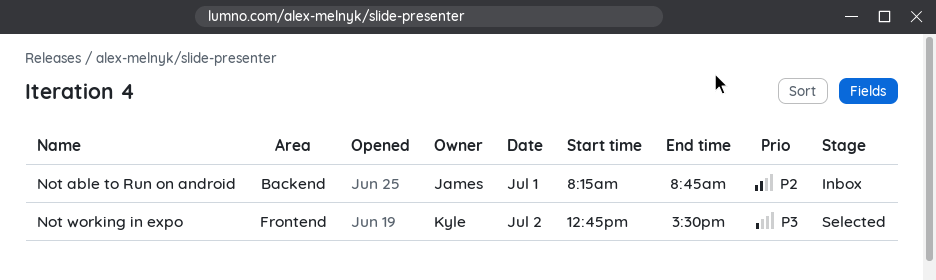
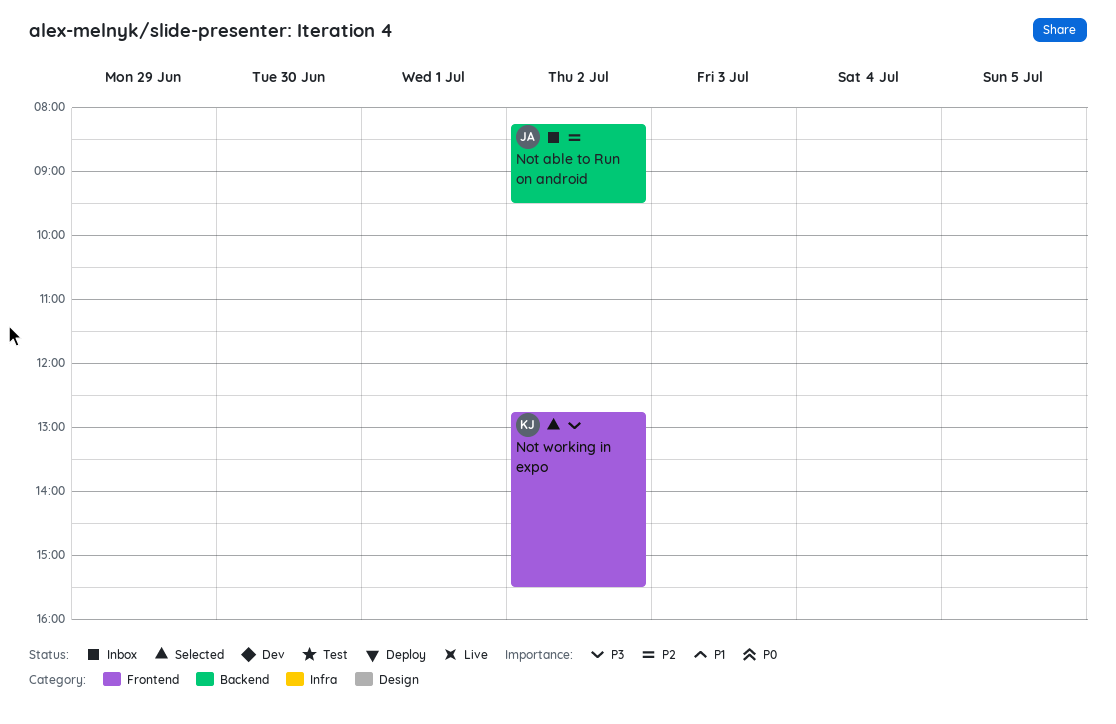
Not able to Run on android, day: Jul 1 -> Jul 2
Not able to Run on android, ends: 08:45 -> 09:30

